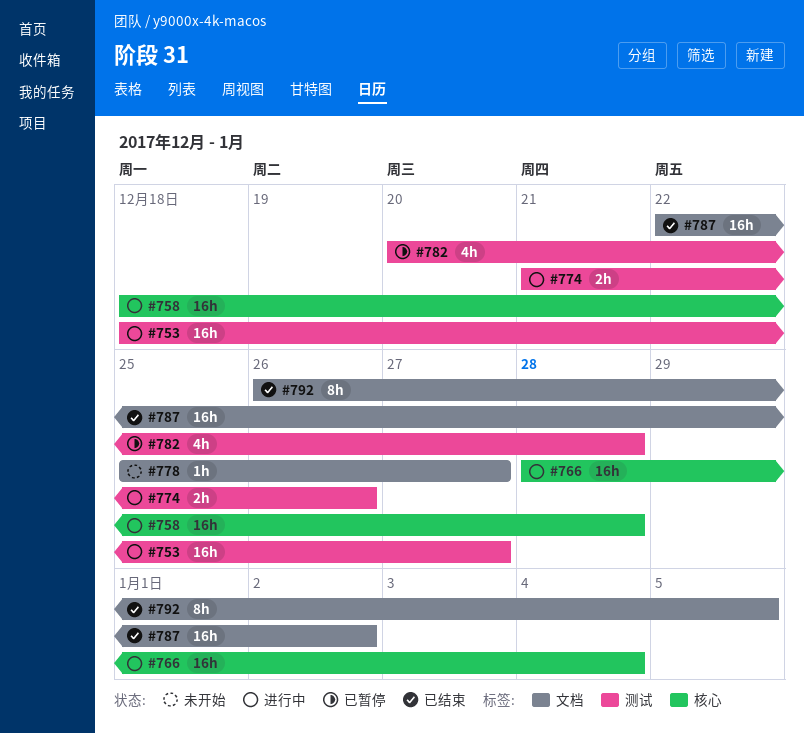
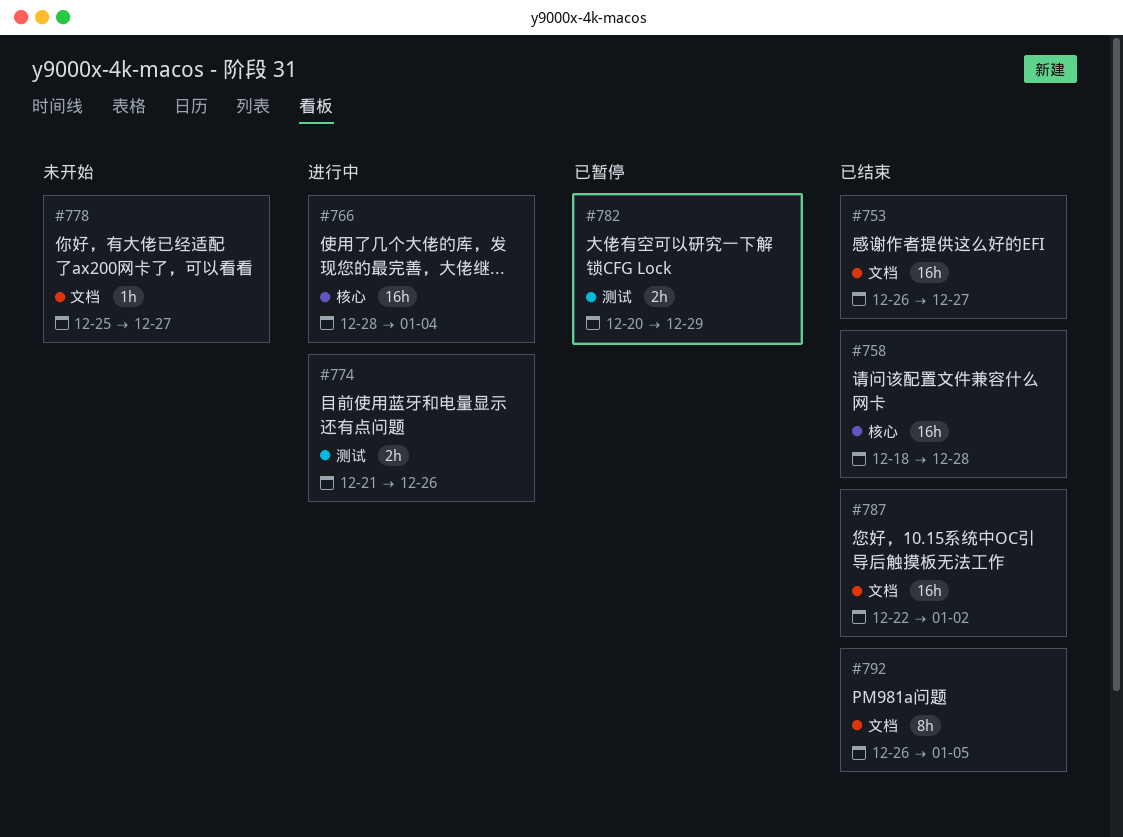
#753, status: 进行中 -> 已结束
#753, label: 测试 -> 文档
#753, start: Dec 18 -> Dec 26
#758, status: 进行中 -> 已结束
#782, estimate: 4h -> 2h
#782, due: Dec 28 -> Dec 29

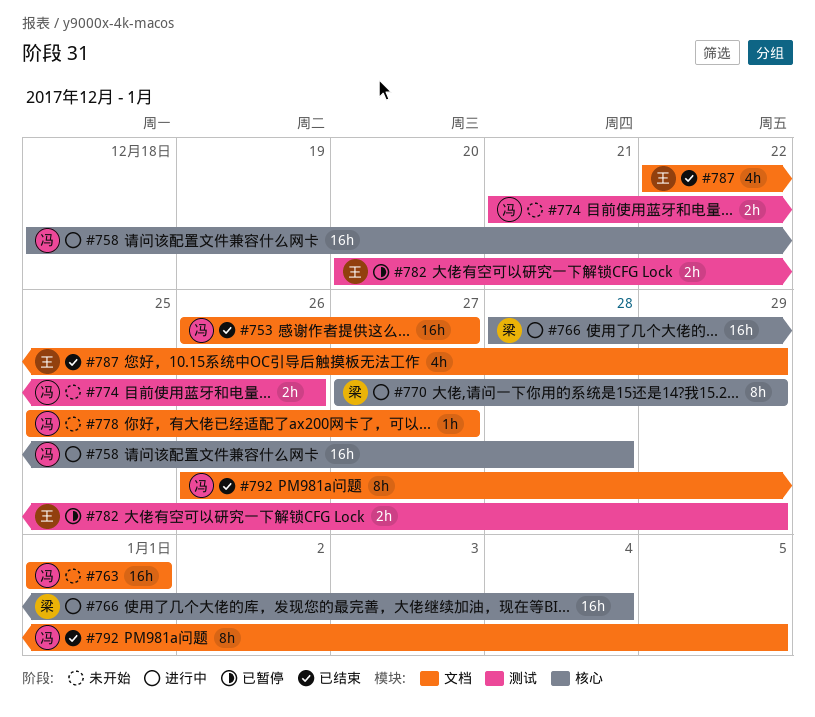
#758, status: 已结束 -> 进行中
#763: none -> present
#770: none -> present
#774, status: 进行中 -> 未开始
#787, estimate: 16h -> 4h
#787, due: Jan 2 -> Dec 29

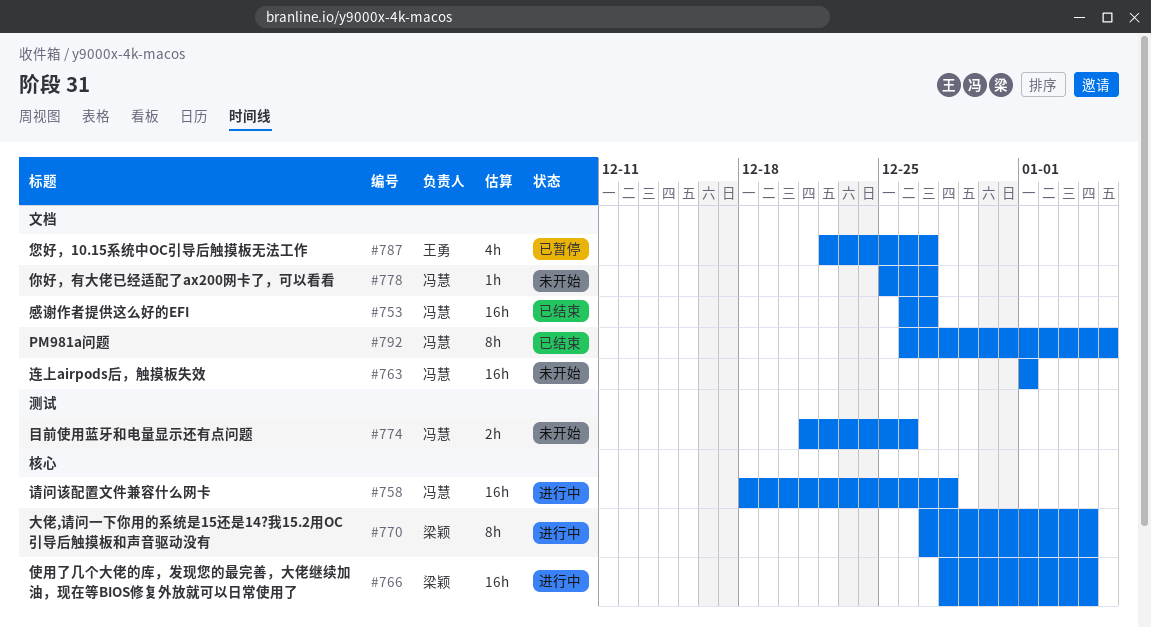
#770, due: Dec 29 -> Jan 4
#782: present -> none
#787, status: 已结束 -> 已暂停
#787, due: Dec 29 -> Dec 27

